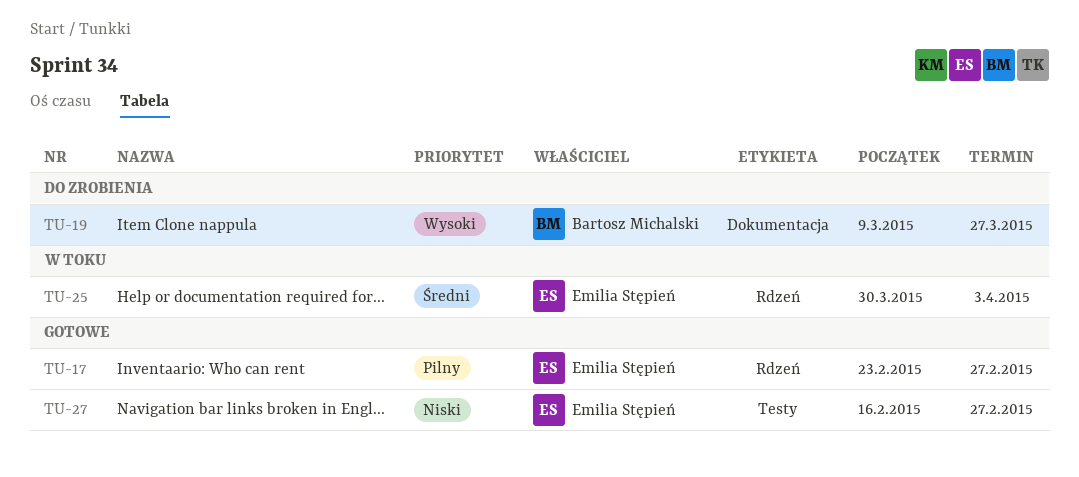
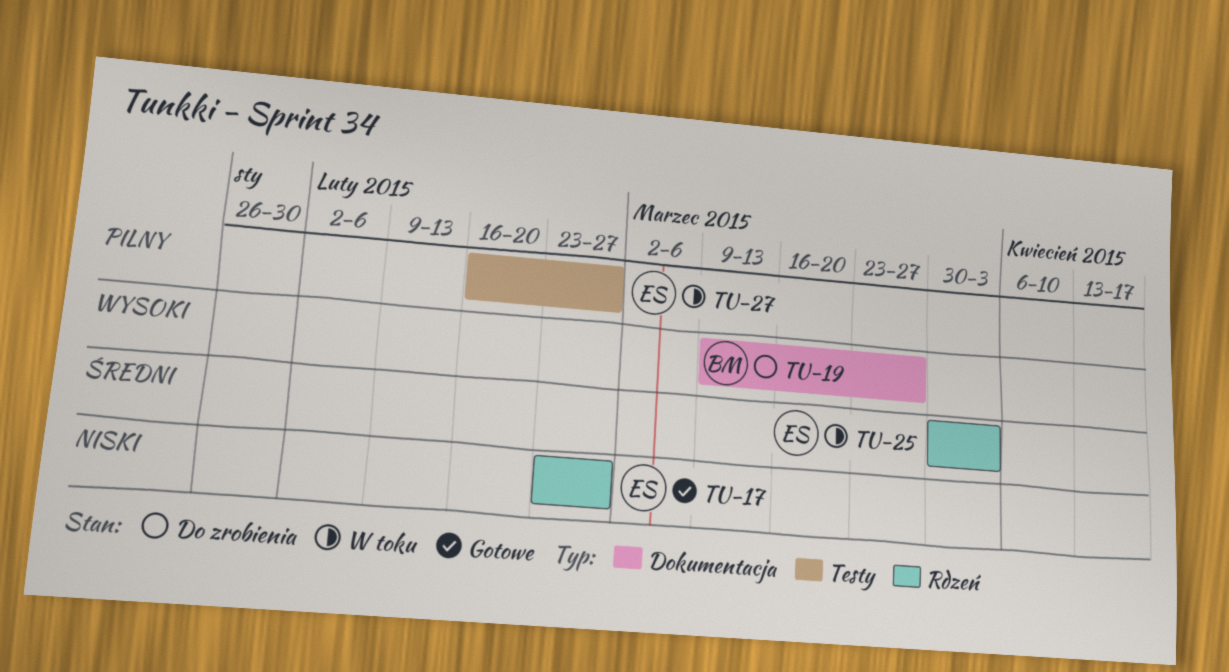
TU-17, priority: Pilny -> Niski
TU-27, status: Gotowe -> W toku
TU-27, priority: Niski -> Pilny

